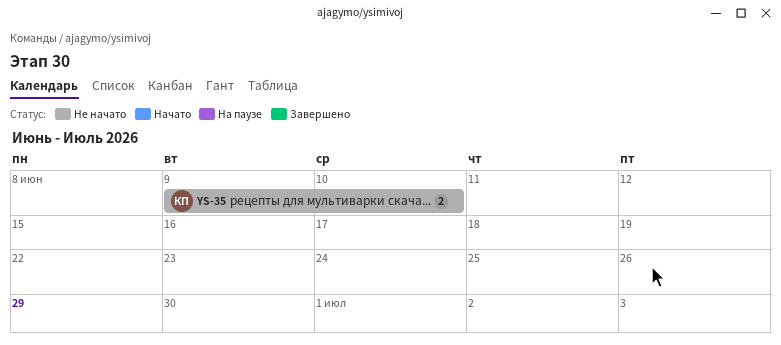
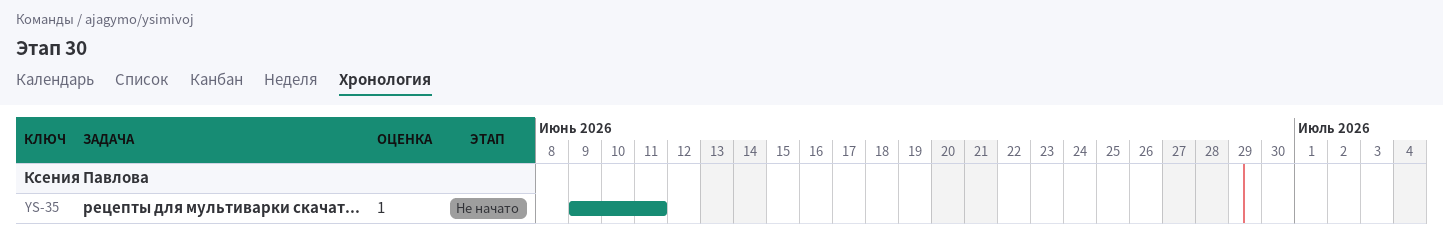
YS-35, estimate: 2 -> 1
YS-35, due: Jun 10 -> Jun 11

